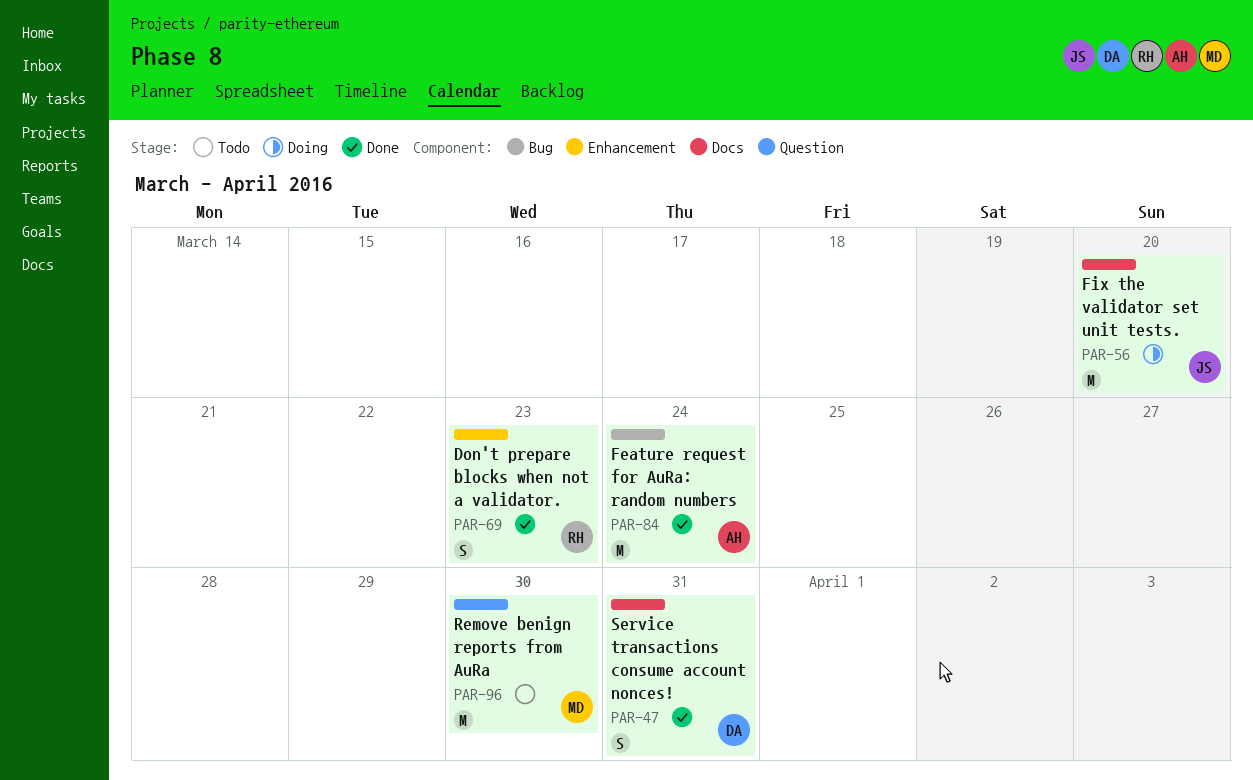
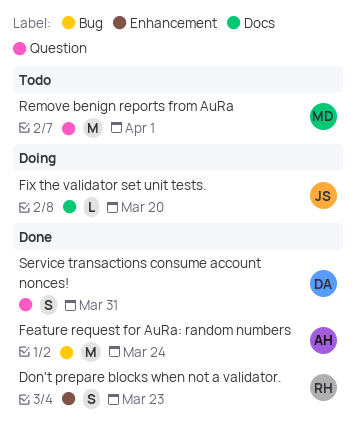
Fix the validator set unit tests., estimate: M -> L
Remove benign reports from AuRa, due: Mar 30 -> Apr 1
Service transactions consume account nonces!, label: Docs -> Question

